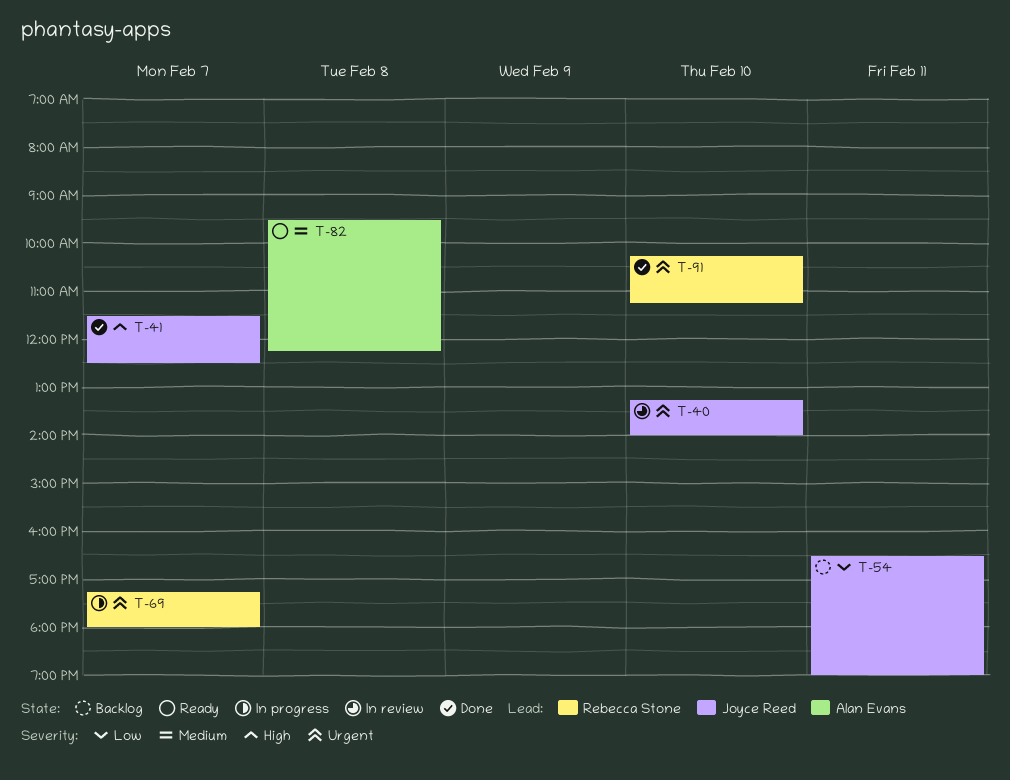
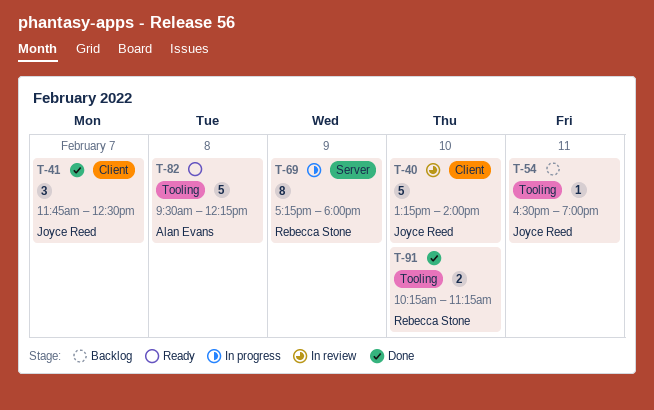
T-41, begins: 11:30 -> 11:45
T-69, day: Feb 7 -> Feb 9

